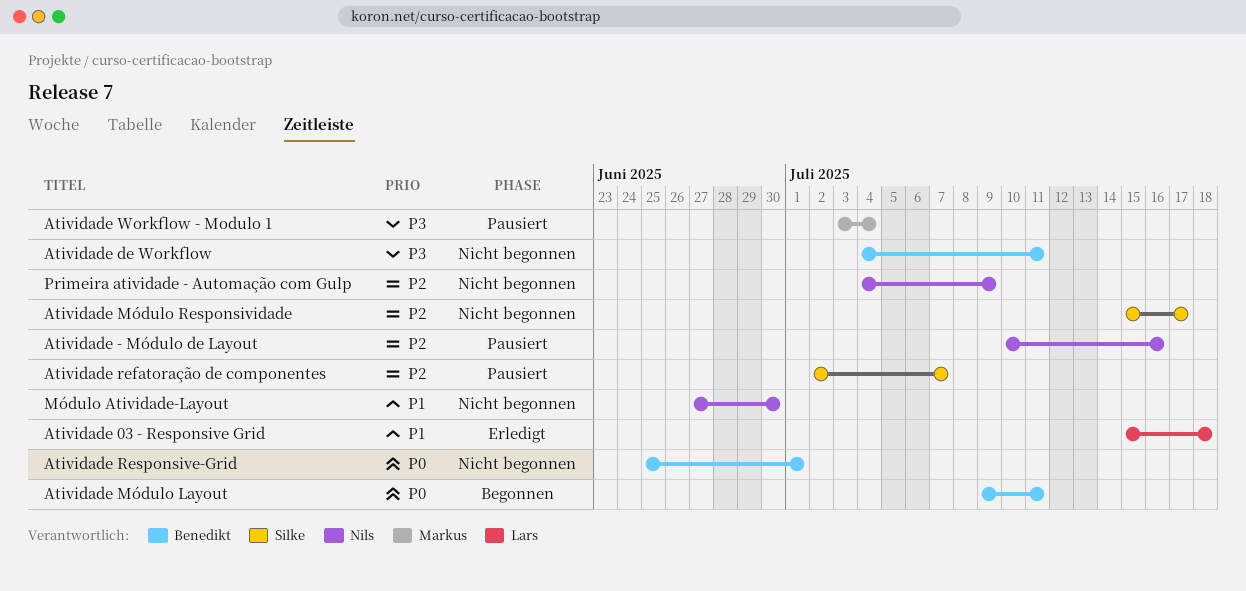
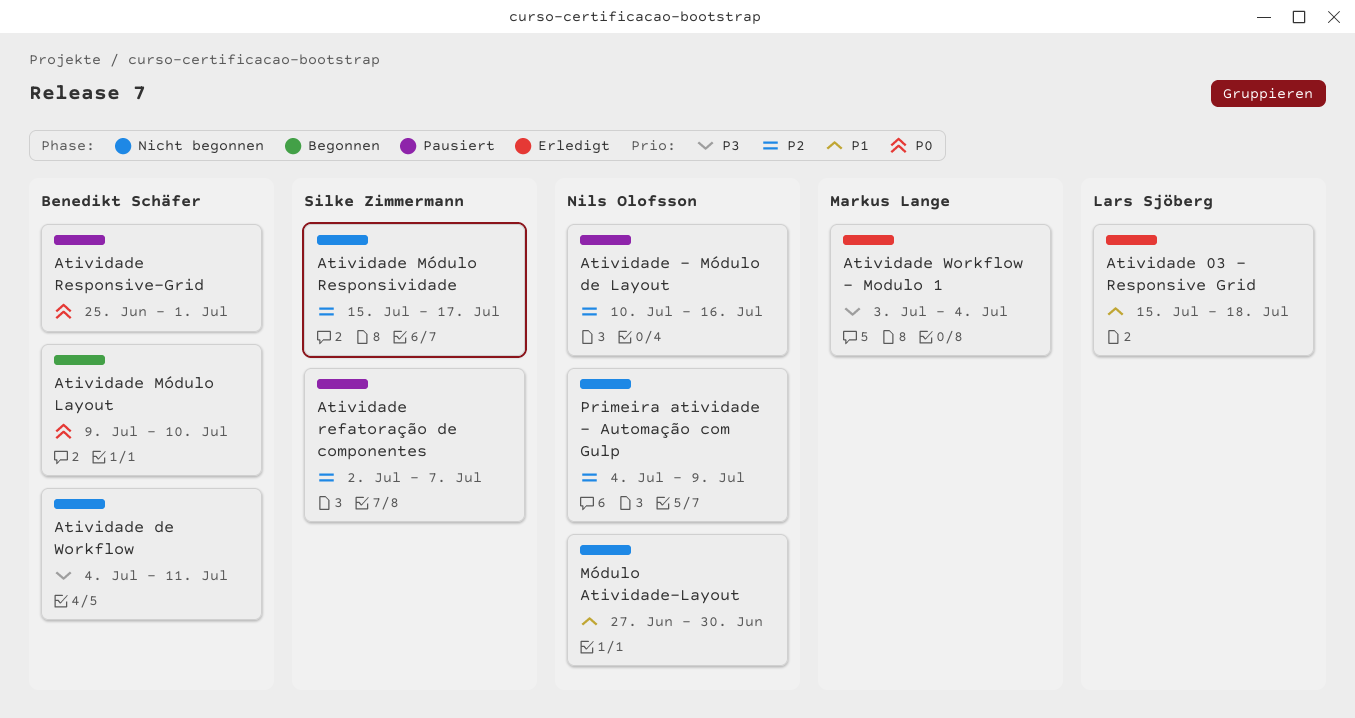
Atividade Módulo Layout, due: Jul 11 -> Jul 10
Atividade Responsive-Grid, status: Nicht begonnen -> Pausiert
Atividade Workflow - Modulo 1, status: Pausiert -> Erledigt

